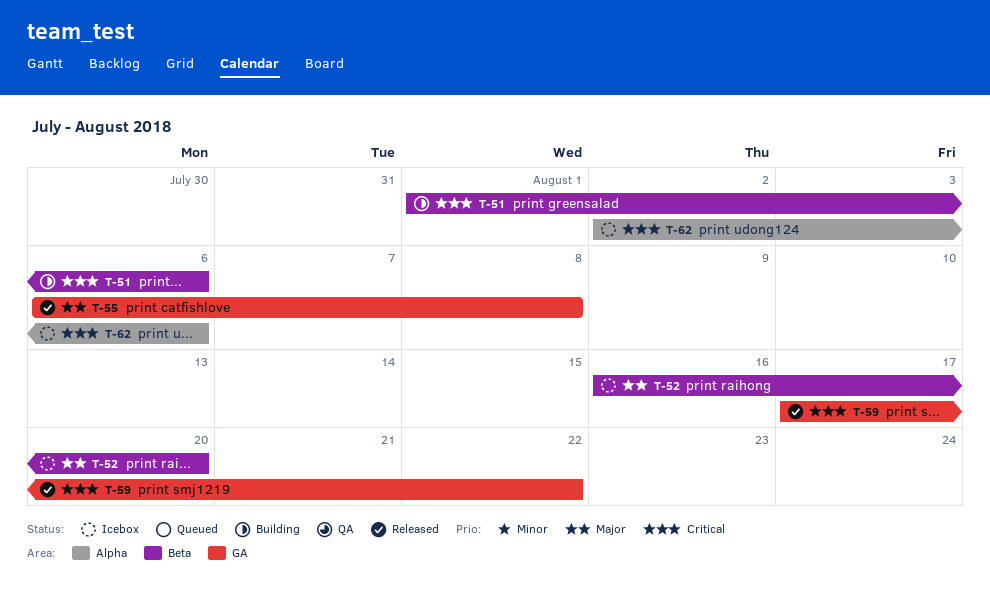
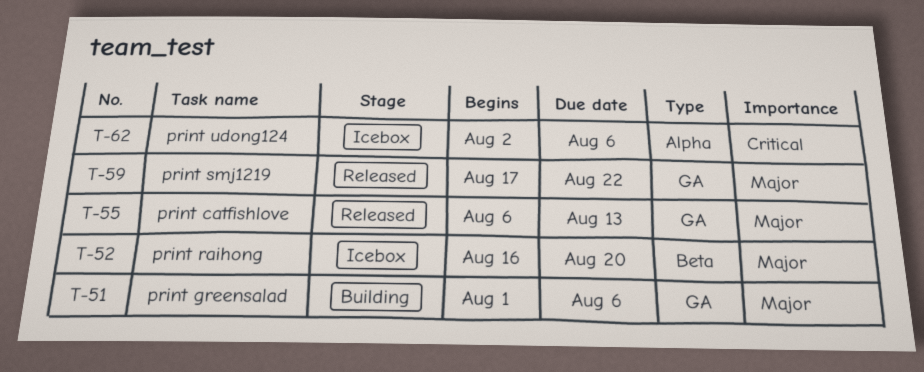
T-51, priority: Critical -> Major
T-51, label: Beta -> GA
T-55, due: Aug 8 -> Aug 13
T-59, priority: Critical -> Major

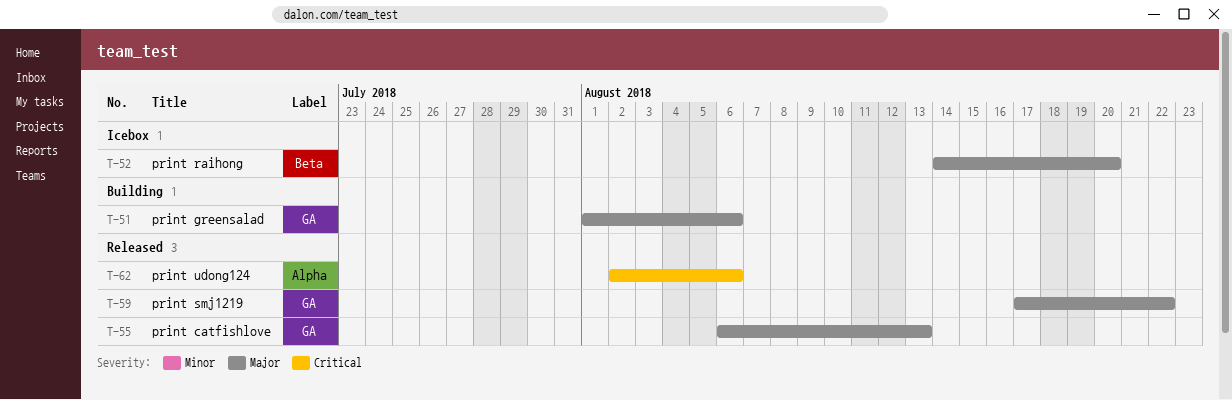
T-52, start: Aug 16 -> Aug 14
T-62, status: Icebox -> Released

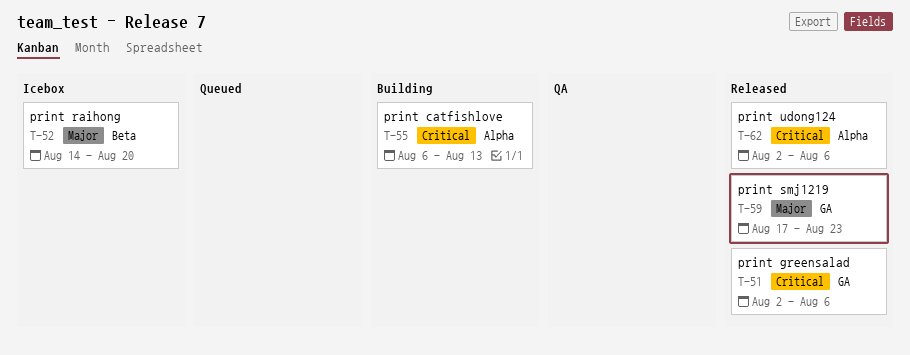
T-51, status: Building -> Released
T-51, priority: Major -> Critical
T-51, start: Aug 1 -> Aug 2
T-55, status: Released -> Building
T-55, priority: Major -> Critical
T-55, label: GA -> Alpha
T-59, due: Aug 22 -> Aug 23

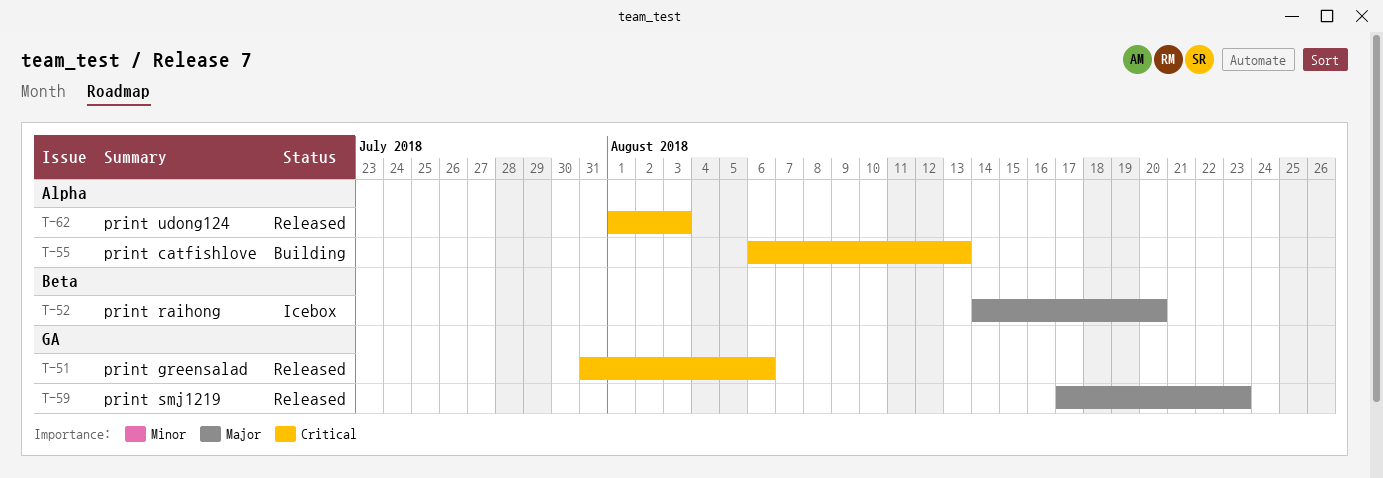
T-51, start: Aug 2 -> Jul 31
T-62, start: Aug 2 -> Aug 1
T-62, due: Aug 6 -> Aug 3

